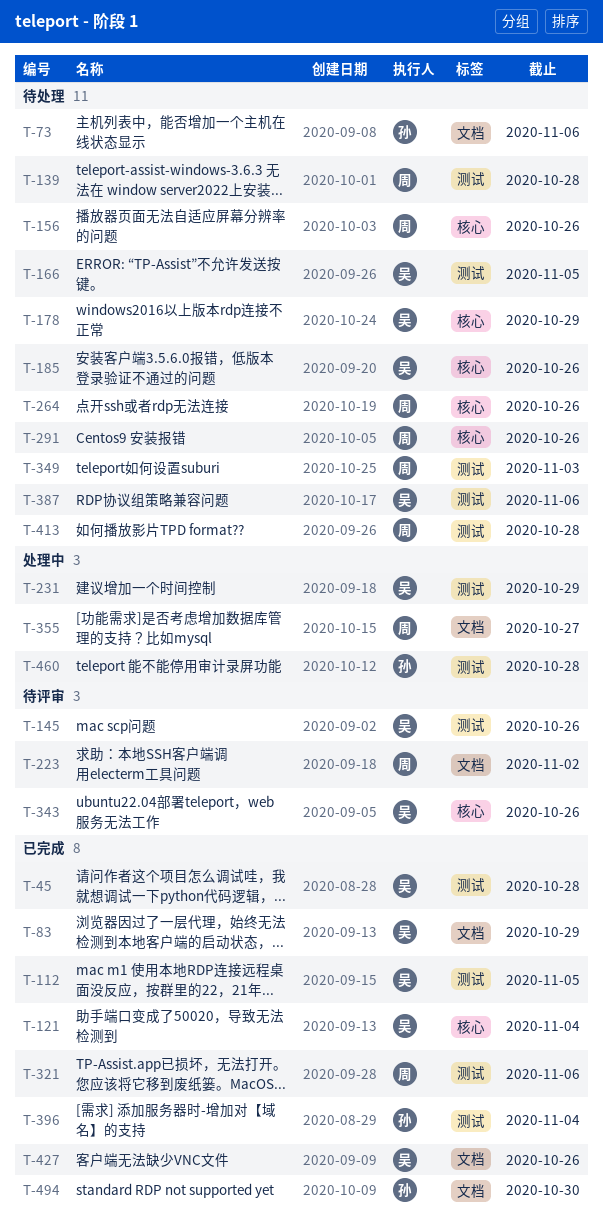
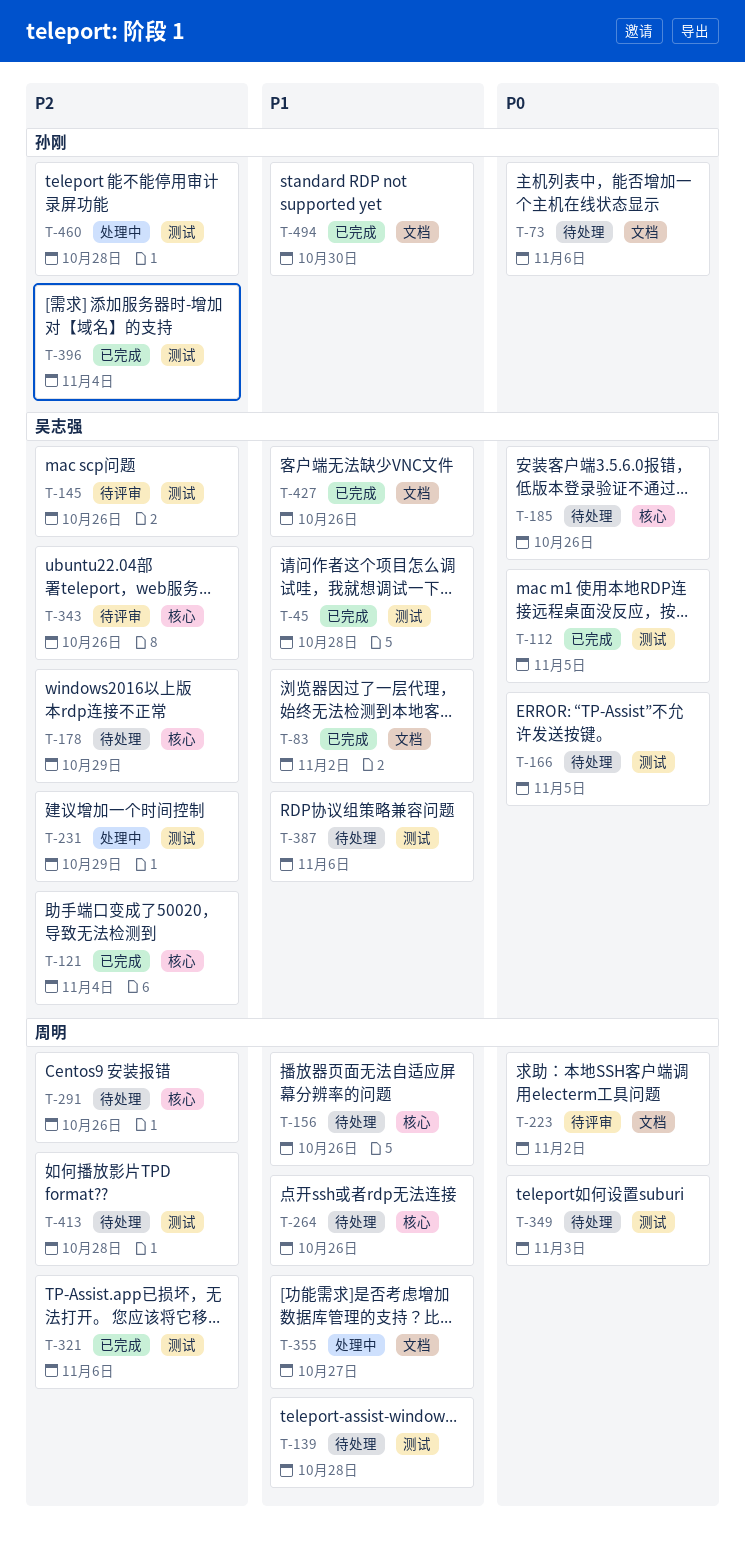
T-83, due: Oct 29 -> Nov 2

